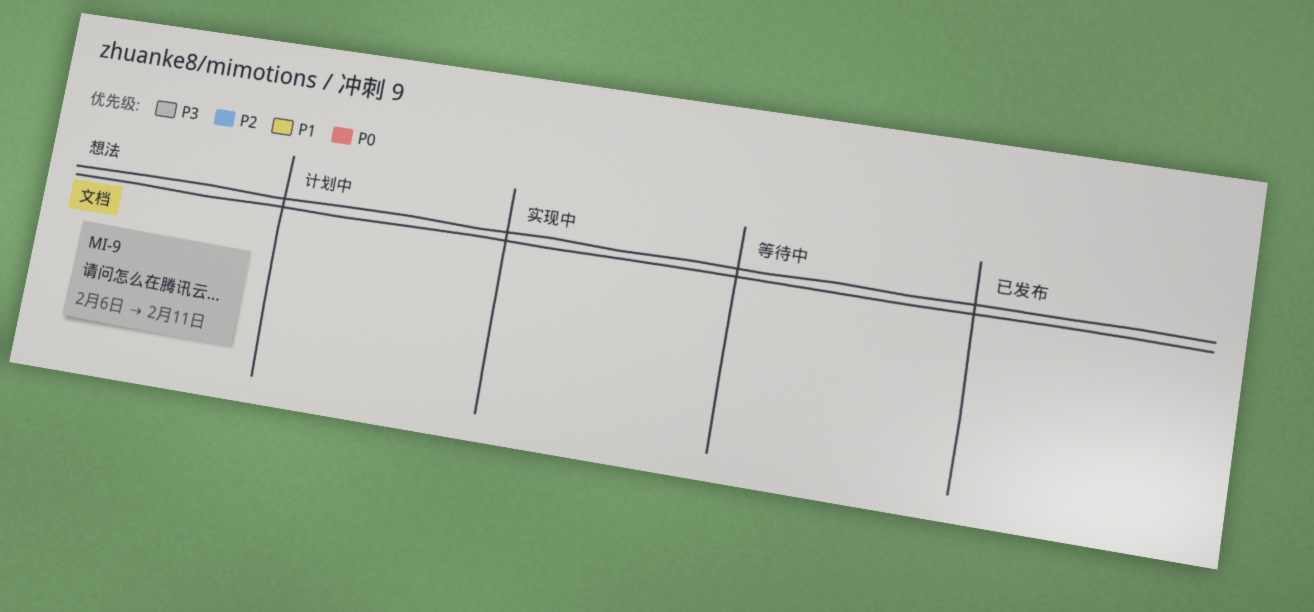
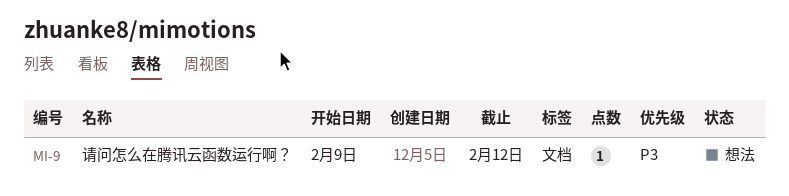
MI-9, start: Feb 6 -> Feb 9
MI-9, due: Feb 11 -> Feb 12

